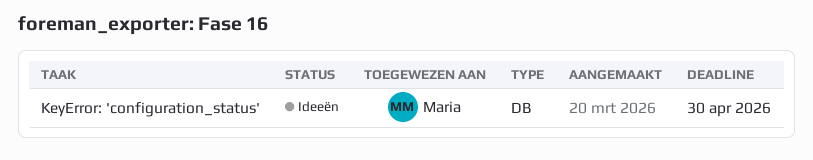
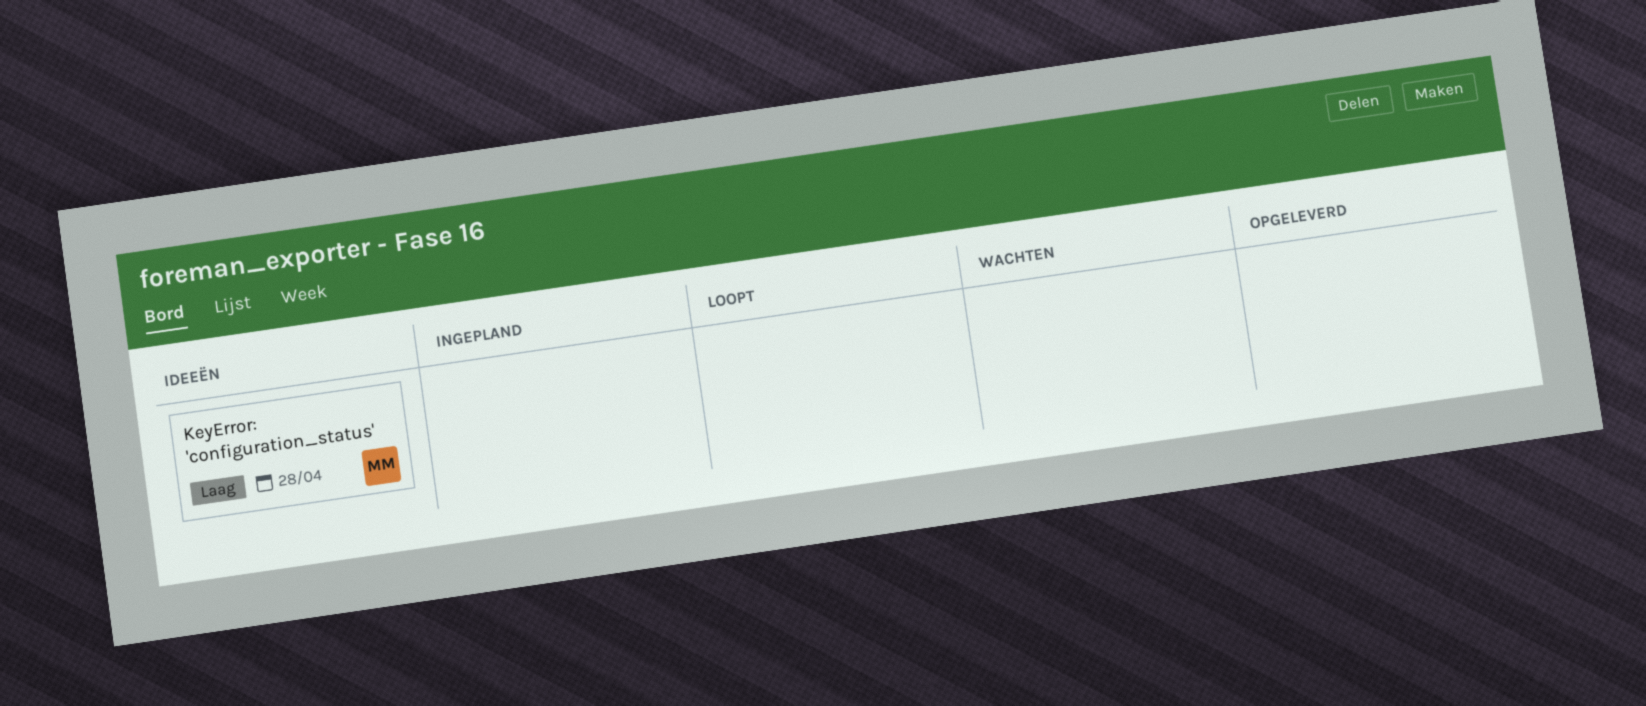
KeyError: 'configuration_status', due: Apr 30 -> Apr 28

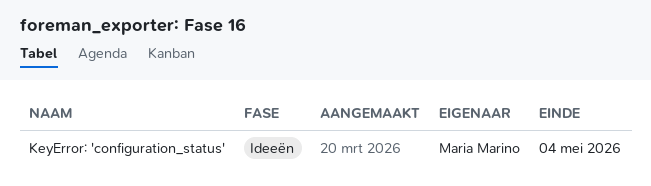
KeyError: 'configuration_status', due: Apr 28 -> May 4

